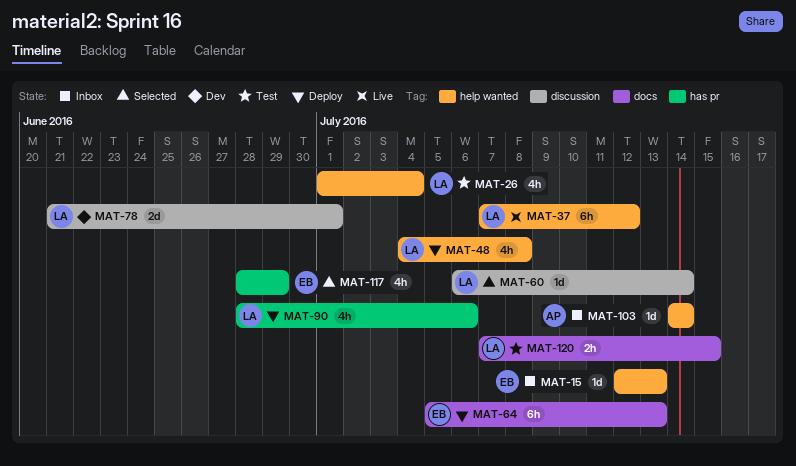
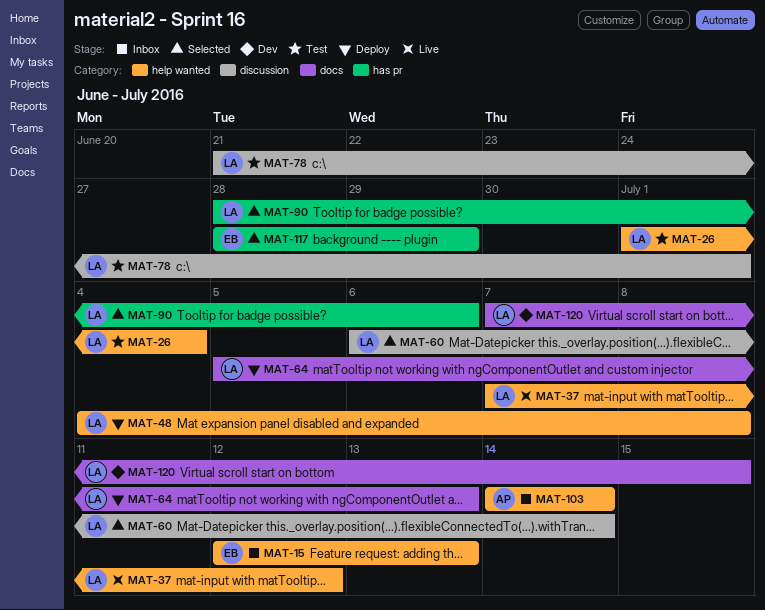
MAT-64, owner: EB -> LA
MAT-78, status: Dev -> Test
MAT-90, status: Deploy -> Selected
MAT-120, status: Test -> Dev

